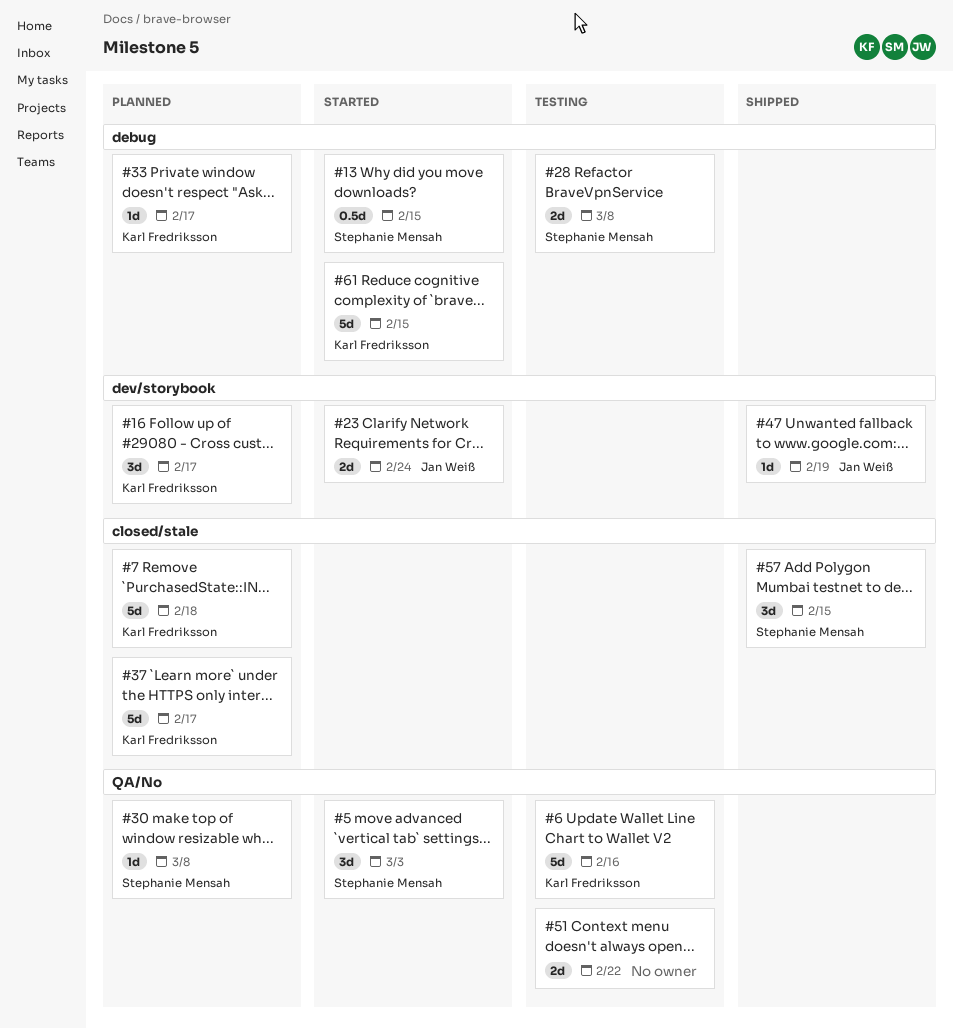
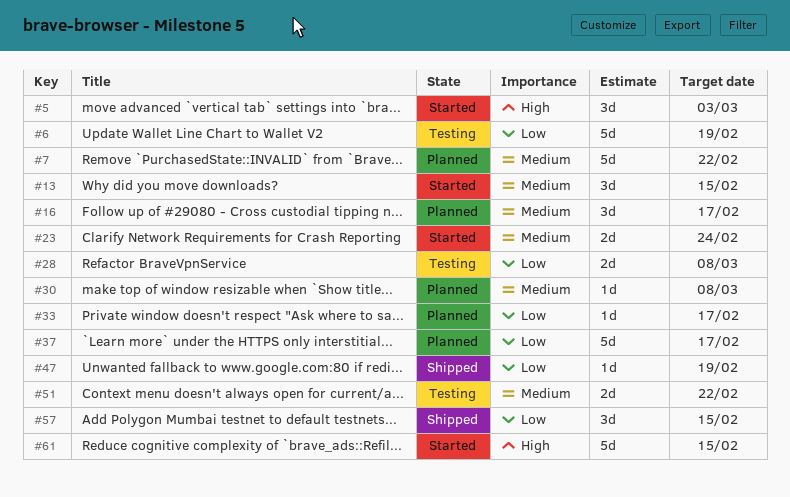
#6, due: Feb 16 -> Feb 19
#7, due: Feb 18 -> Feb 22
#13, estimate: 0.5d -> 3d

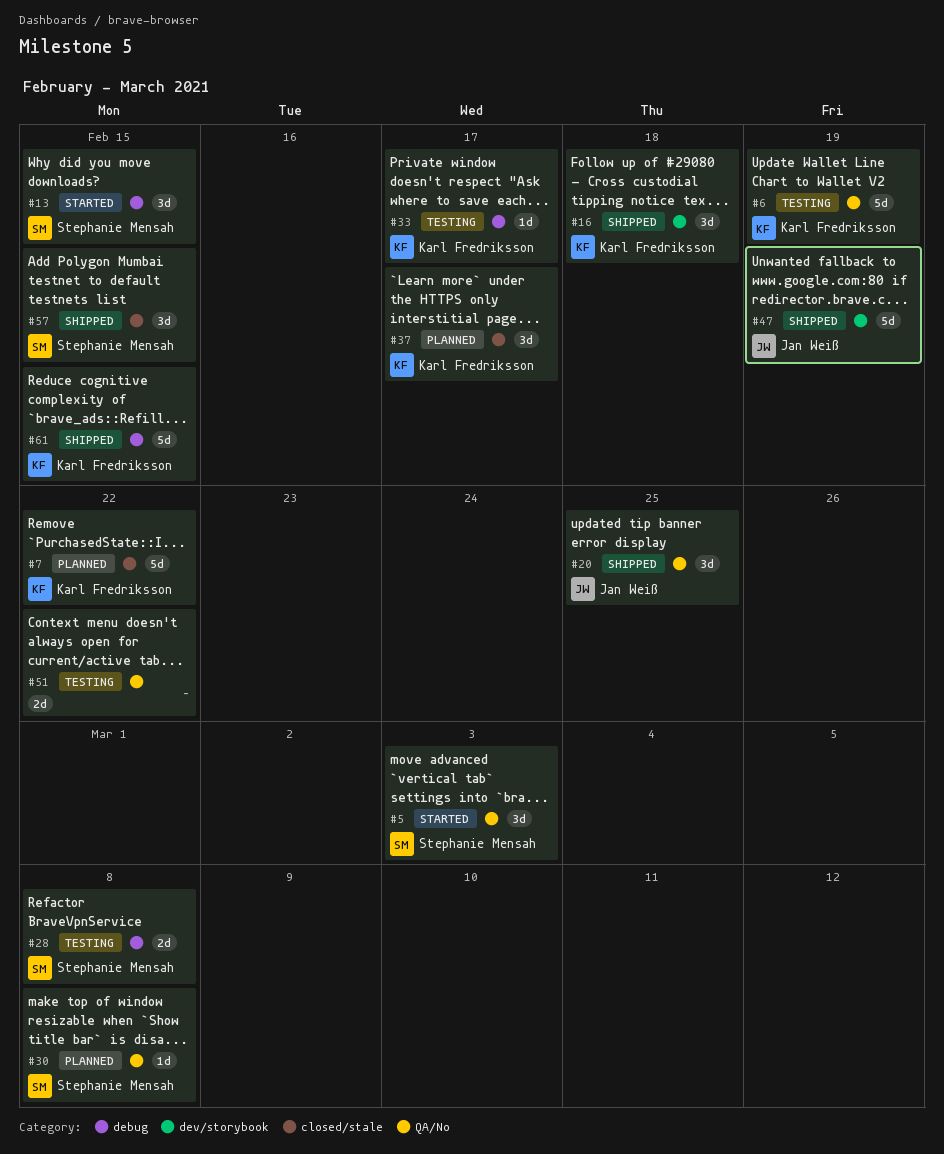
#16, status: Planned -> Shipped
#16, due: Feb 17 -> Feb 18
#20: none -> present
#23: present -> none
#33, status: Planned -> Testing
#37, estimate: 5d -> 3d
#47, estimate: 1d -> 5d
#61, status: Started -> Shipped

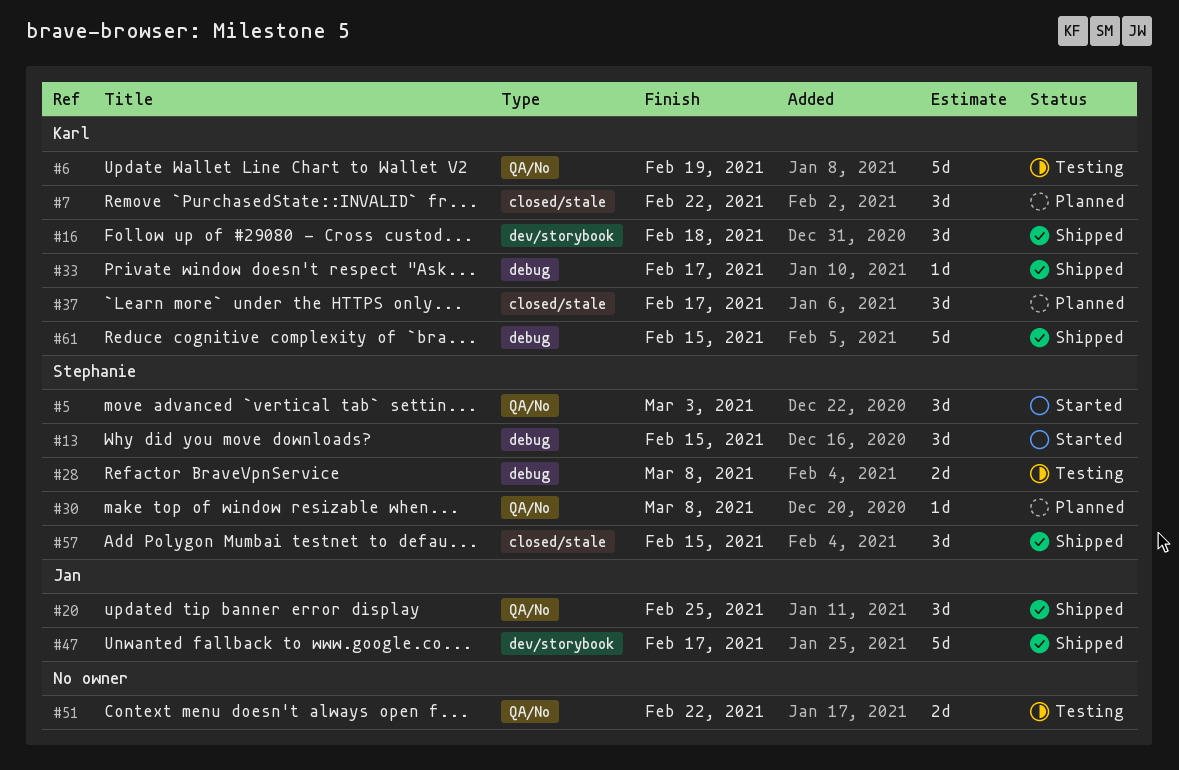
#7, estimate: 5d -> 3d
#33, status: Testing -> Shipped
#47, due: Feb 19 -> Feb 17

